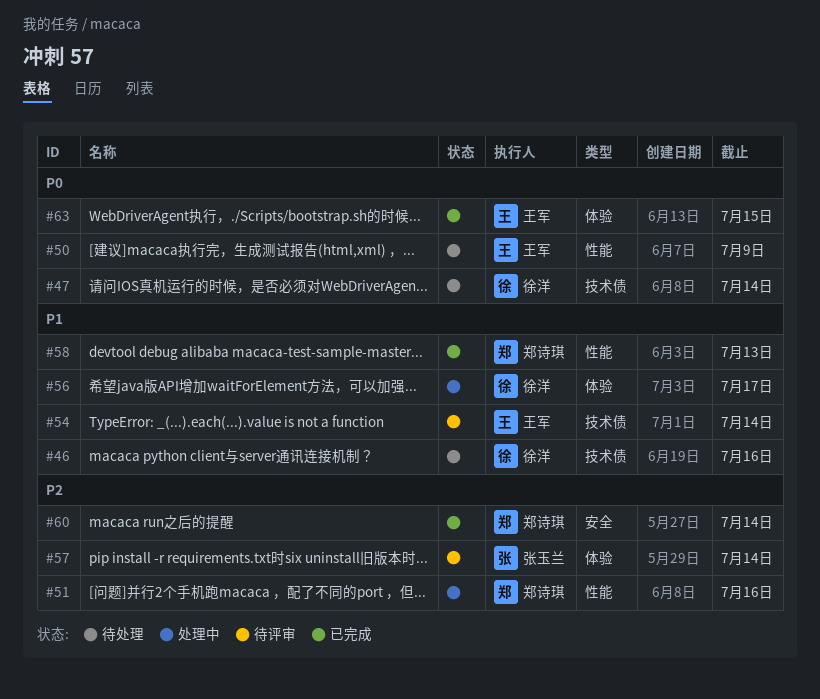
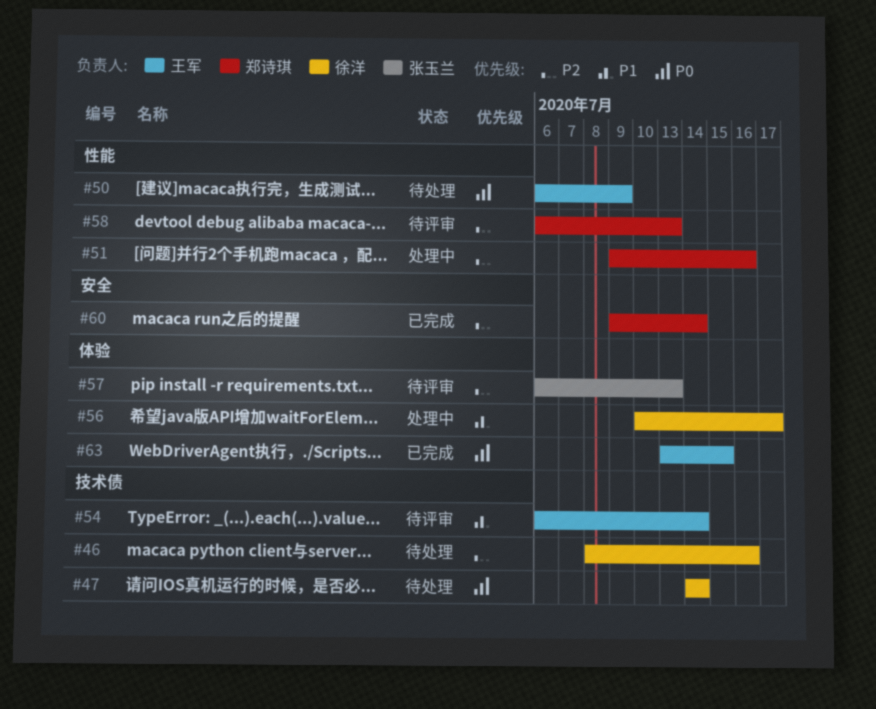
#46, priority: P1 -> P2
#57, due: Jul 14 -> Jul 13
#58, status: 已完成 -> 待评审
#58, priority: P1 -> P2

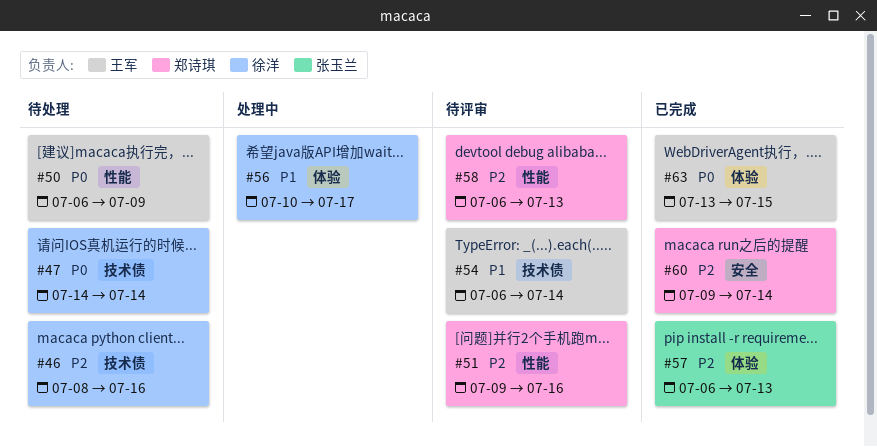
#51, status: 处理中 -> 待评审
#57, status: 待评审 -> 已完成

